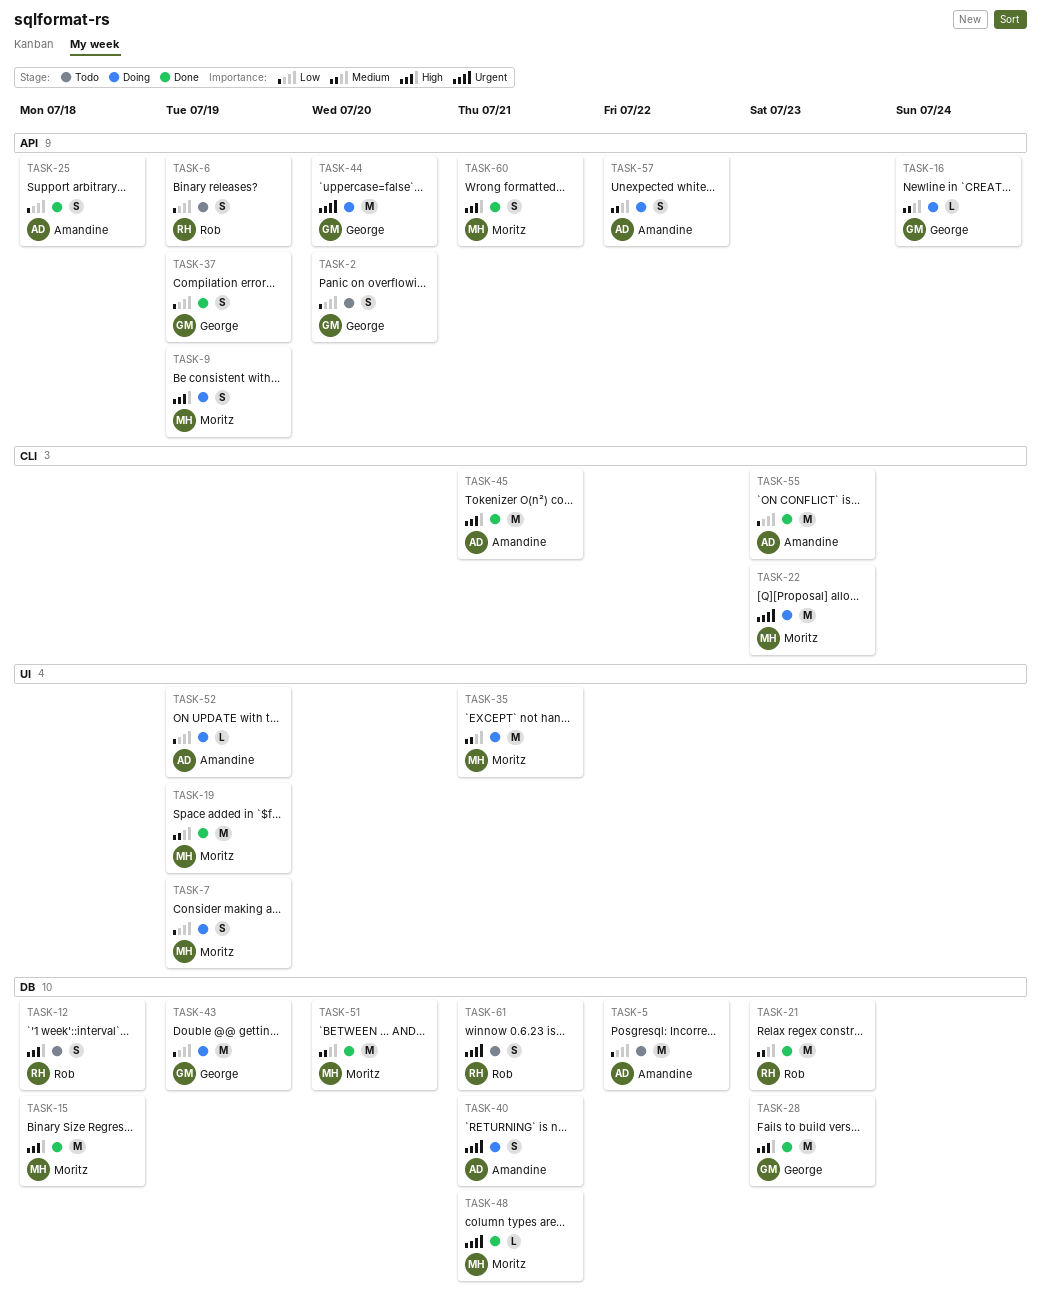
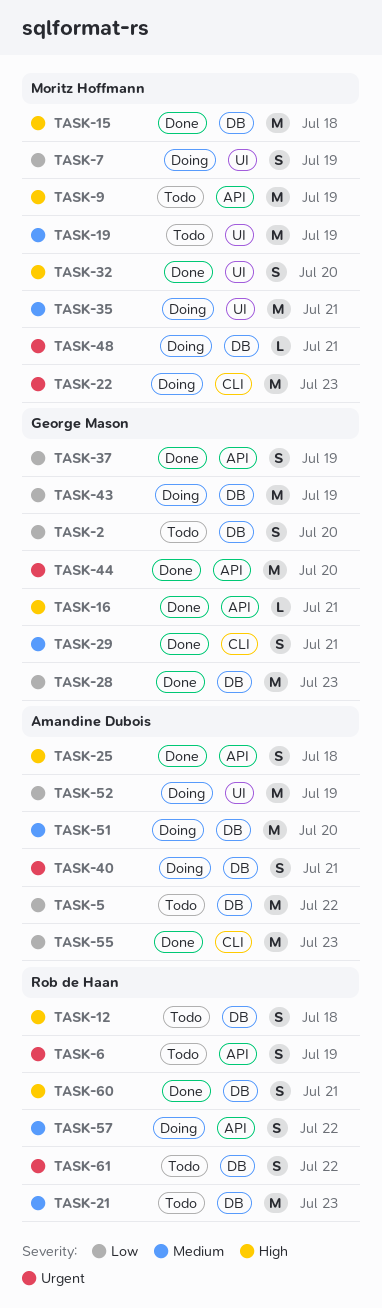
TASK-2, label: API -> DB
TASK-6, priority: Low -> Urgent
TASK-9, status: Doing -> Todo
TASK-9, estimate: S -> M
TASK-16, status: Doing -> Done
TASK-16, priority: Medium -> High
TASK-16, due: Jul 24 -> Jul 21
TASK-19, status: Done -> Todo
TASK-21, status: Done -> Todo
TASK-25, priority: Low -> High
TASK-28, priority: High -> Low
TASK-29: none -> present
TASK-32: none -> present
TASK-44, status: Doing -> Done
TASK-45: present -> none
TASK-48, status: Done -> Doing
TASK-51, status: Done -> Doing
TASK-51, owner: Moritz Hoffmann -> Amandine Dubois
TASK-52, estimate: L -> M
TASK-57, owner: Amandine Dubois -> Rob de Haan
TASK-60, owner: Moritz Hoffmann -> Rob de Haan
TASK-60, label: API -> DB
TASK-61, due: Jul 21 -> Jul 22

